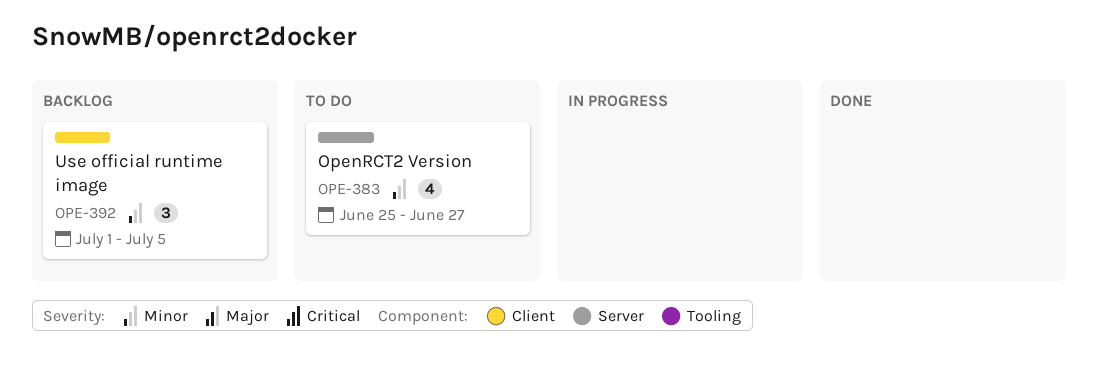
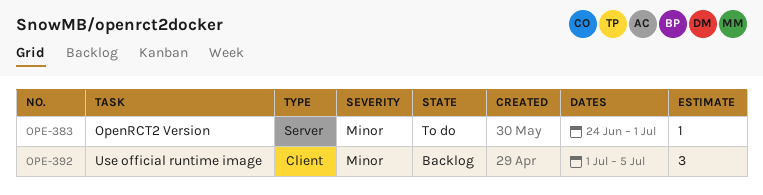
OPE-383, estimate: 4 -> 1
OPE-383, start: Jun 25 -> Jun 24
OPE-383, due: Jun 27 -> Jul 1

